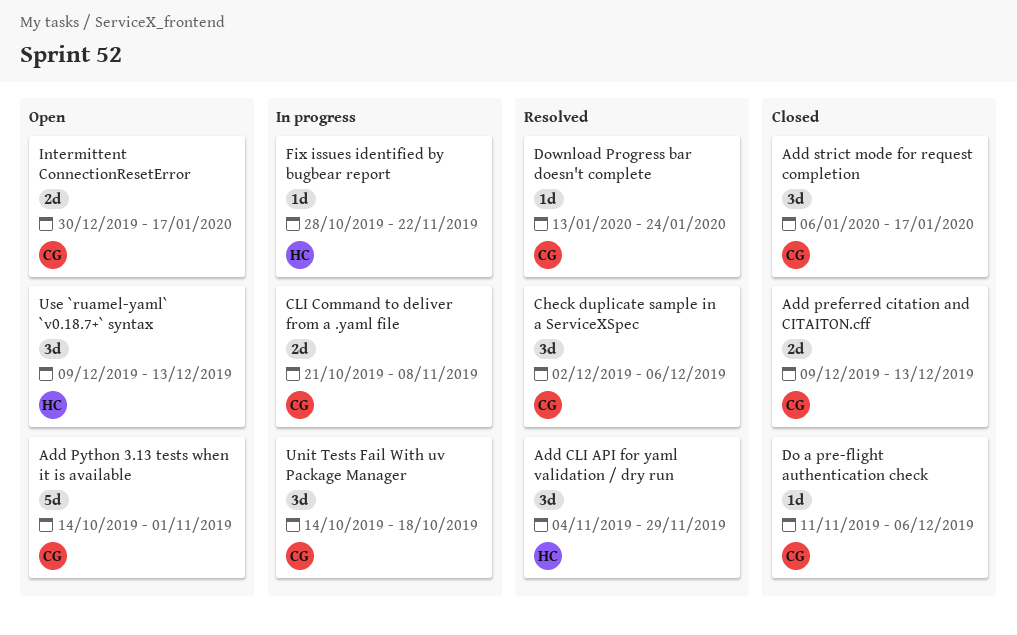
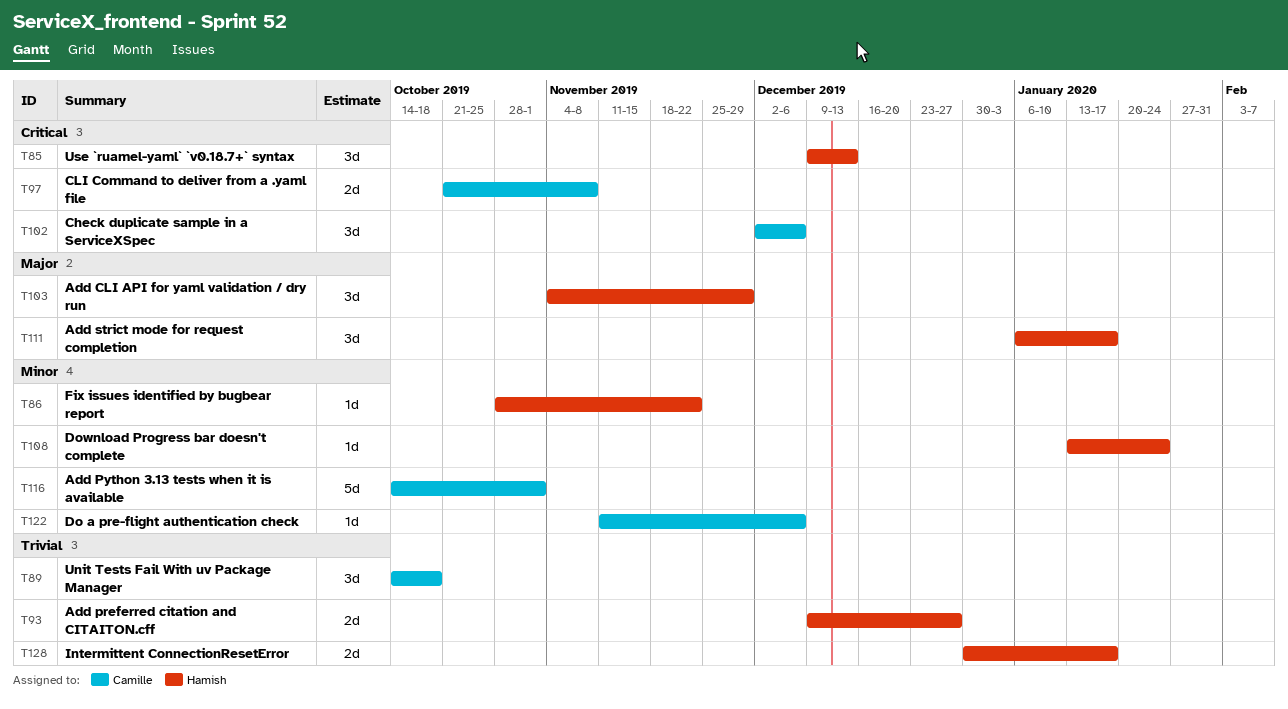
Add preferred citation and CITAITON.cff, owner: Camille -> Hamish
Add preferred citation and CITAITON.cff, due: Dec 13 -> Dec 27
Add strict mode for request completion, owner: Camille -> Hamish
Download Progress bar doesn't complete, owner: Camille -> Hamish
Intermittent ConnectionResetError, owner: Camille -> Hamish

